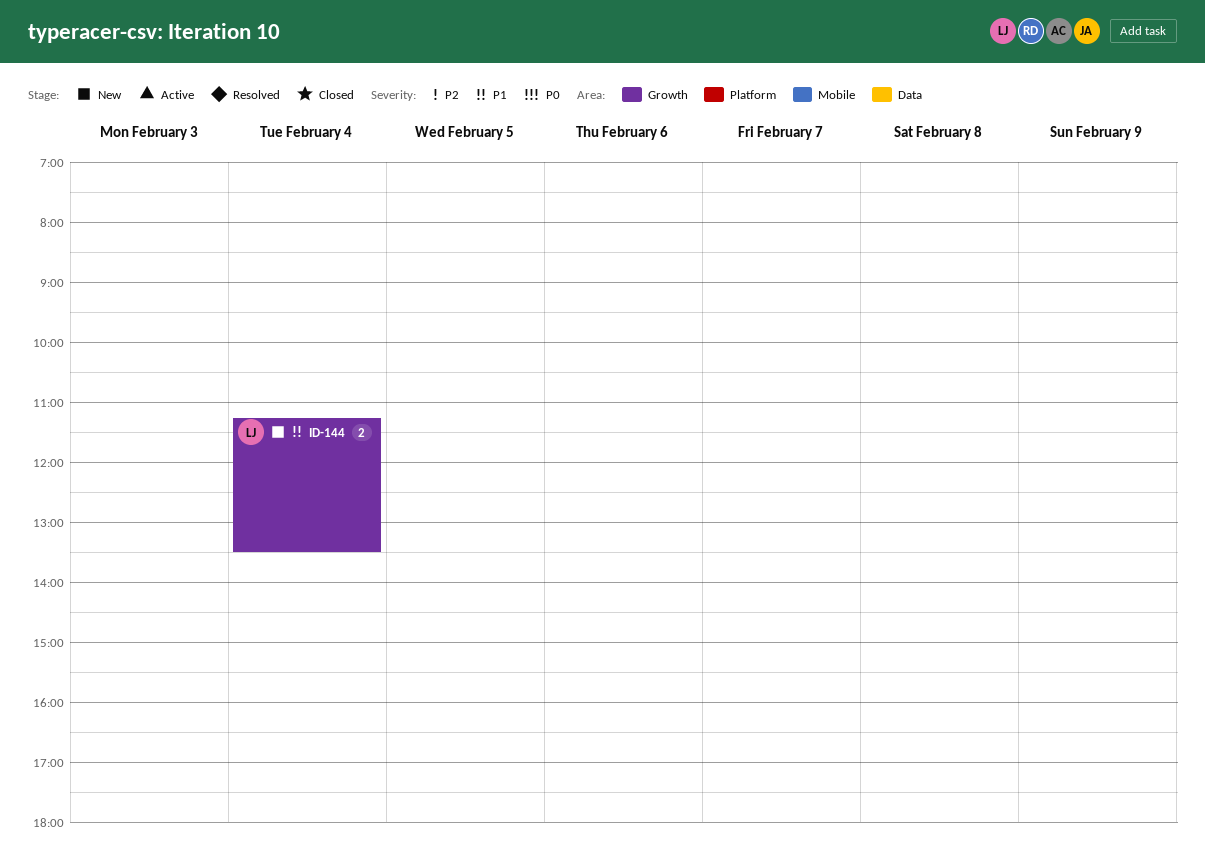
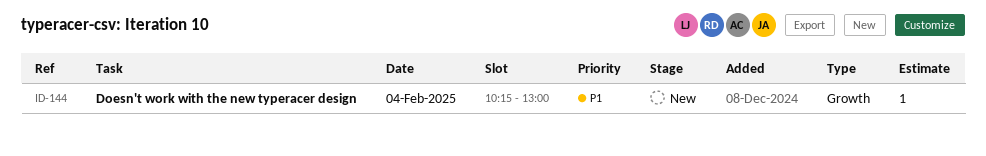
ID-144, estimate: 2 -> 1
ID-144, begins: 11:15 -> 10:15
ID-144, ends: 13:30 -> 13:00

